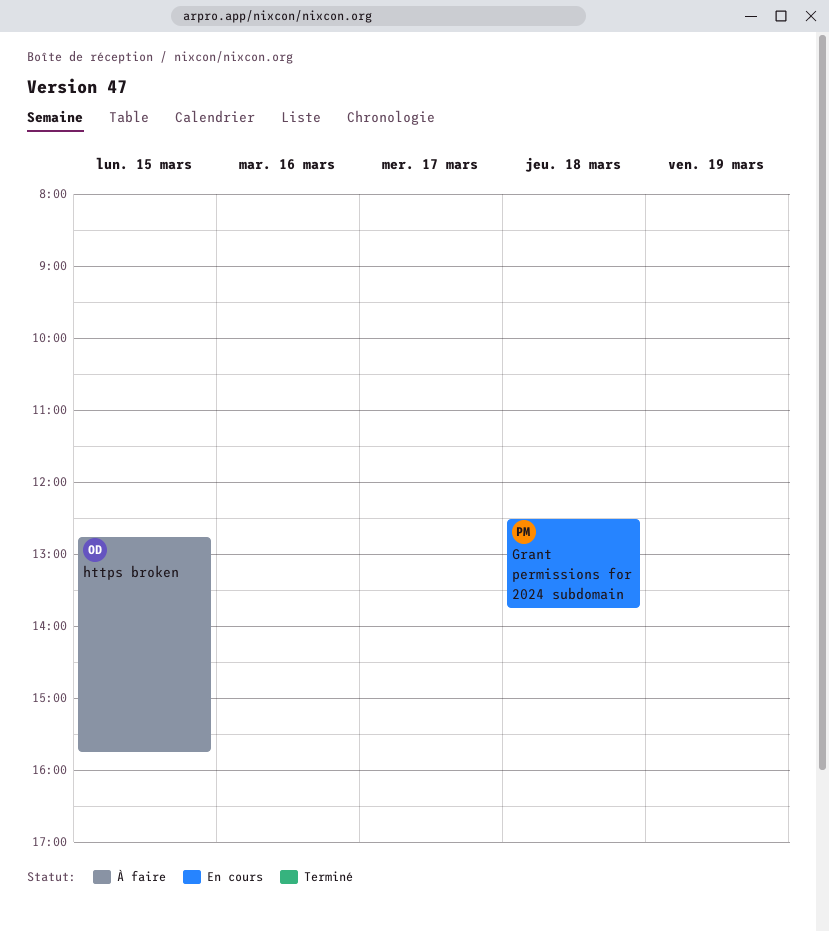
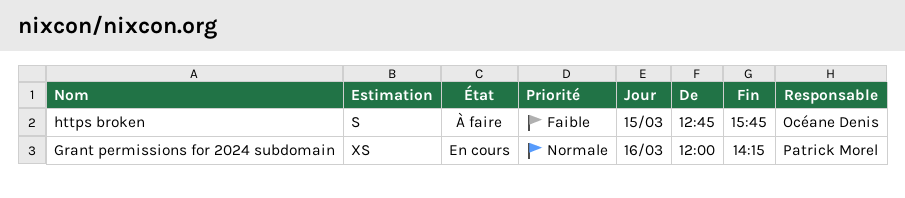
Grant permissions for 2024 subdomain, day: Mar 18 -> Mar 16
Grant permissions for 2024 subdomain, begins: 12:30 -> 12:00
Grant permissions for 2024 subdomain, ends: 13:45 -> 14:15

